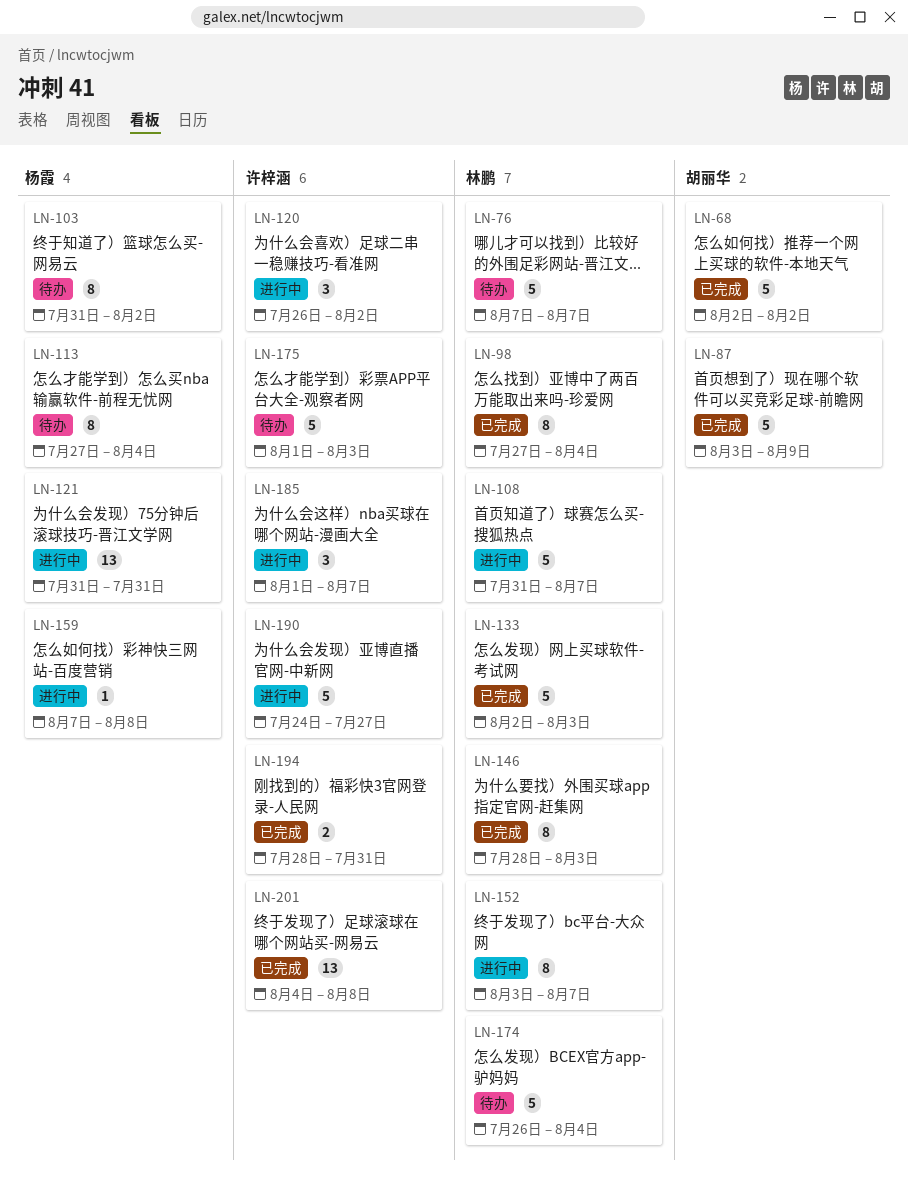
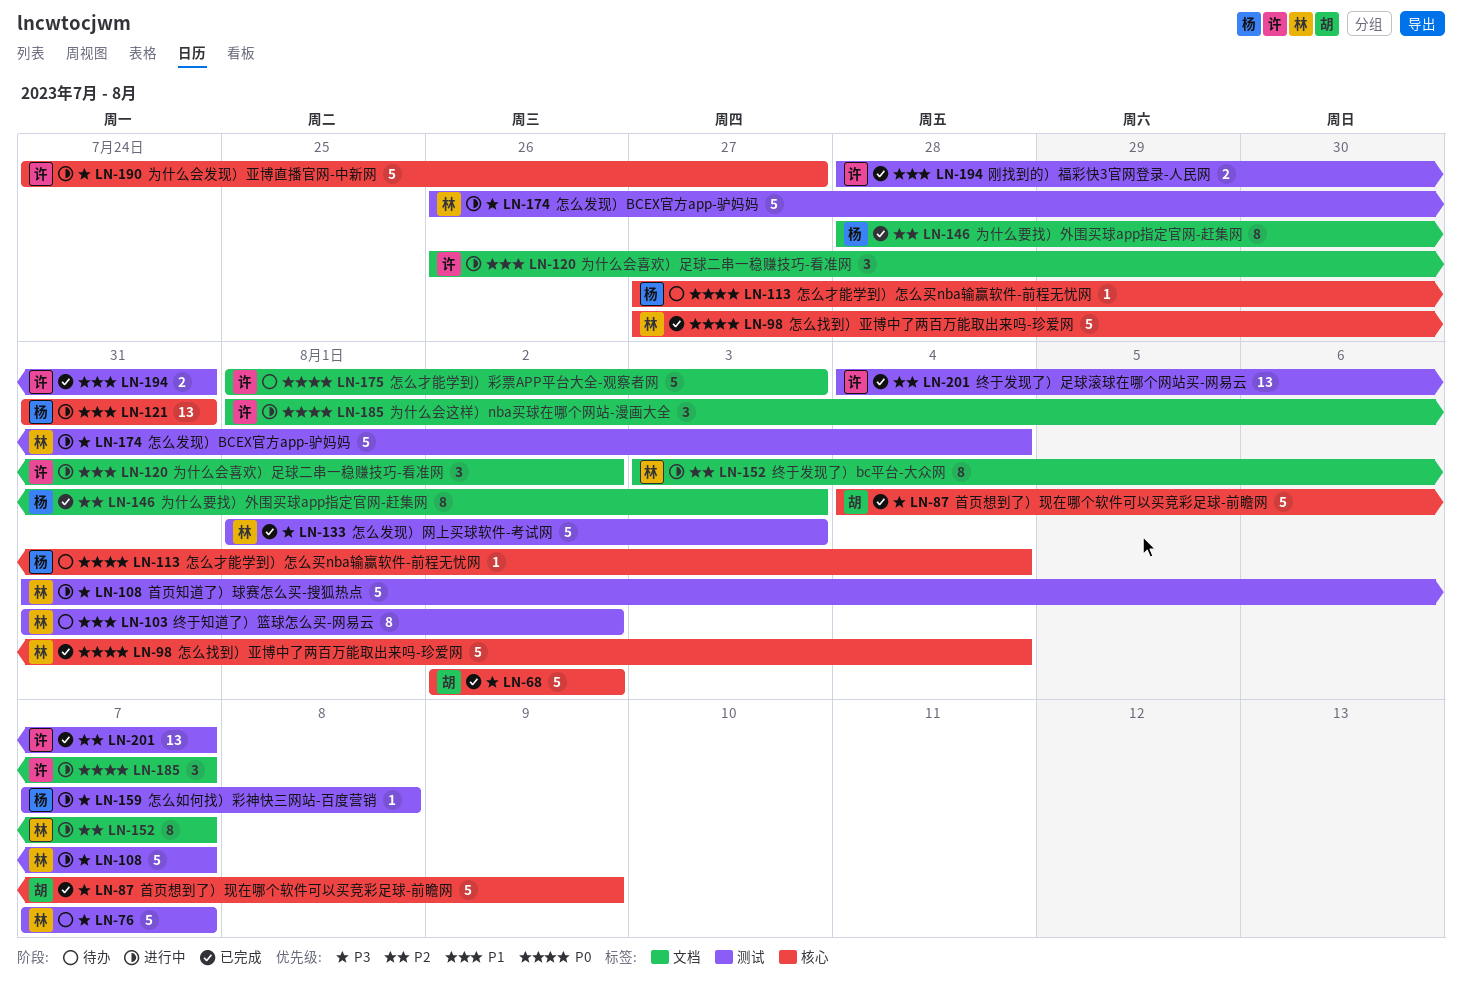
LN-87, start: Aug 3 -> Aug 4
LN-98, estimate: 8 -> 5
LN-103, owner: 杨霞 -> 林鹏
LN-113, estimate: 8 -> 1
LN-133, start: Aug 2 -> Aug 1
LN-146, owner: 林鹏 -> 杨霞
LN-174, status: 待办 -> 进行中
LN-201, due: Aug 8 -> Aug 7

